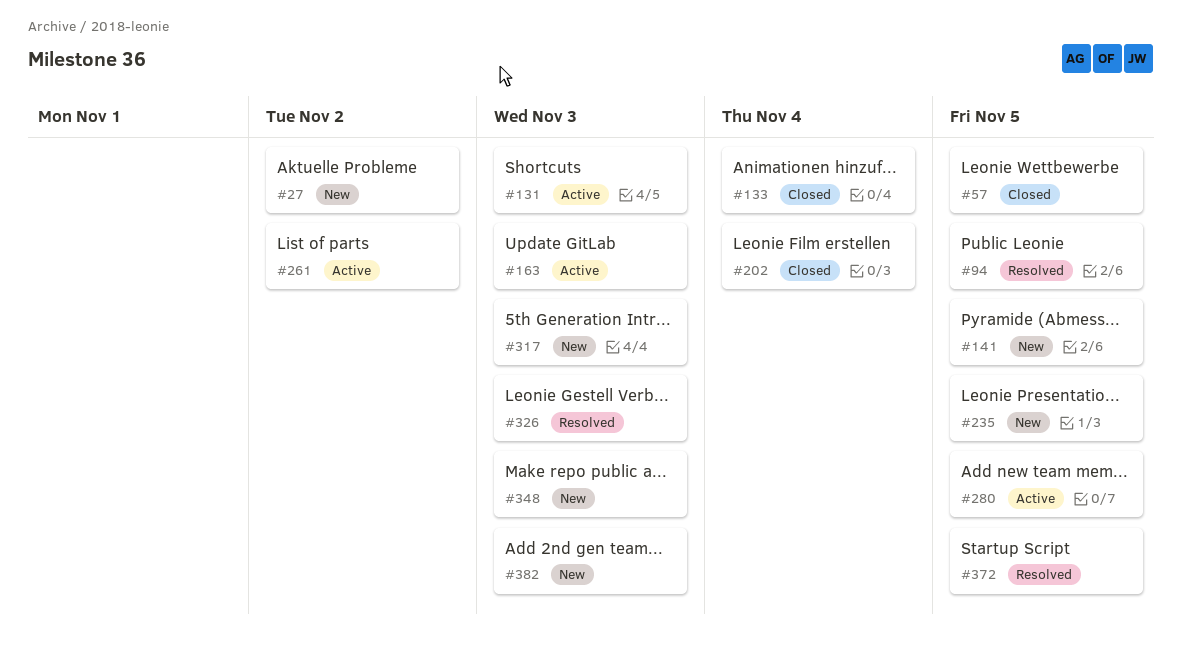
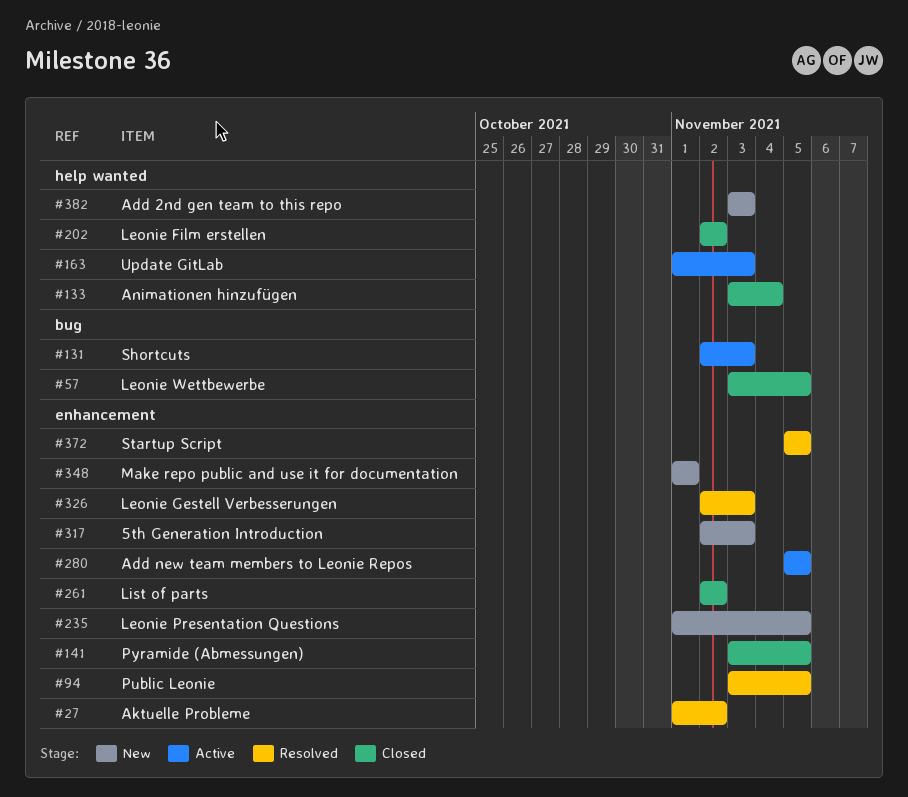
#27, status: New -> Resolved
#141, status: New -> Closed
#202, due: Nov 4 -> Nov 2
#261, status: Active -> Closed
#348, due: Nov 3 -> Nov 1

